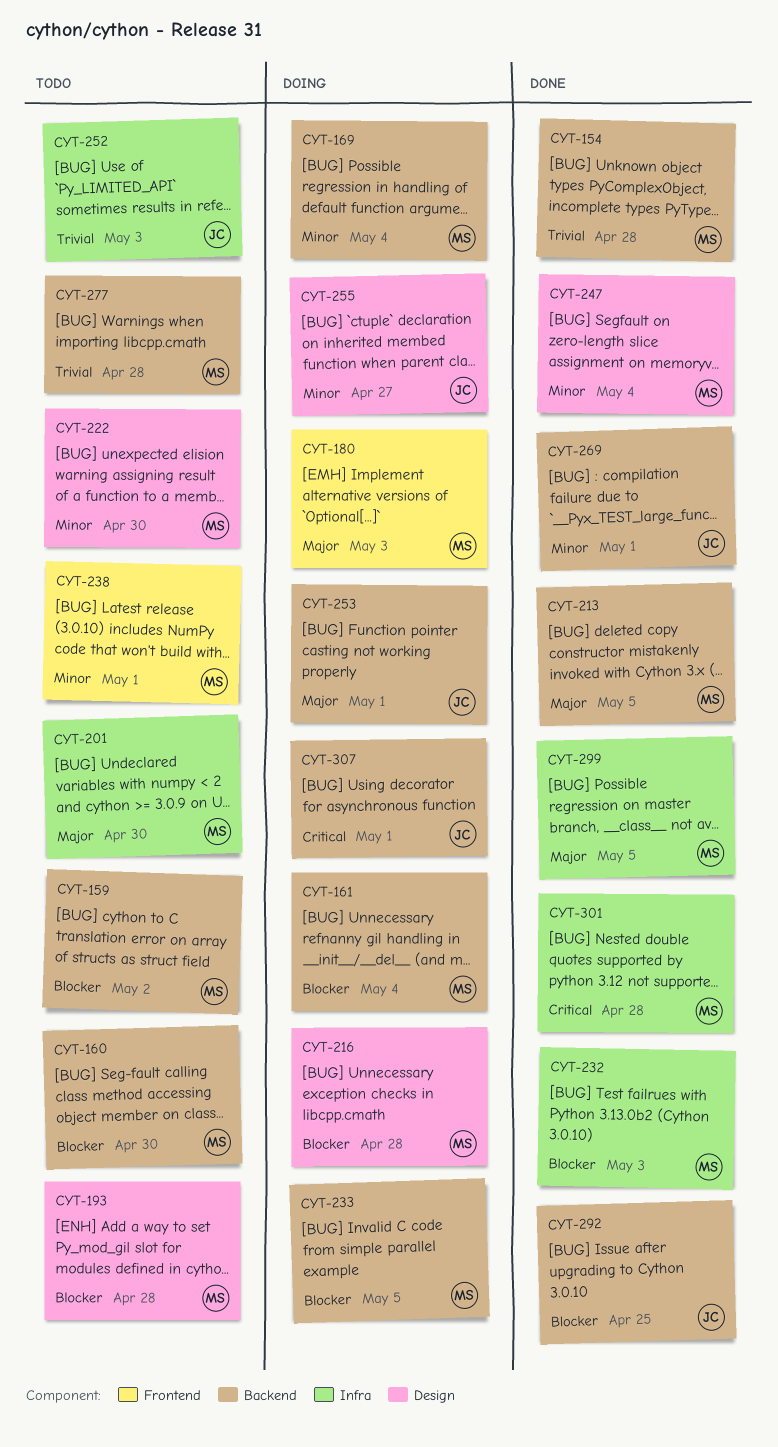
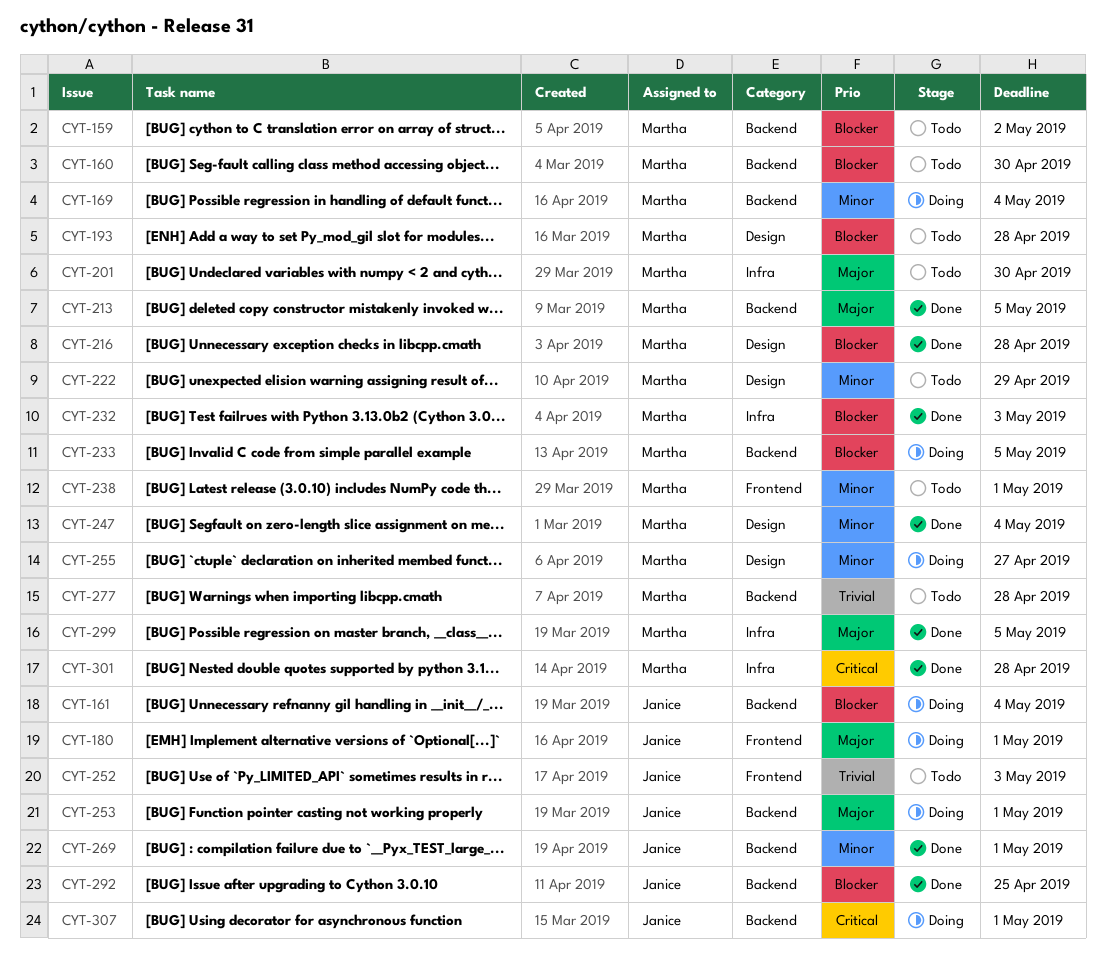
CYT-154: present -> none
CYT-161, owner: Martha -> Janice
CYT-180, owner: Martha -> Janice
CYT-180, due: May 3 -> May 1
CYT-216, status: Doing -> Done
CYT-222, due: Apr 30 -> Apr 29
CYT-252, label: Infra -> Frontend
CYT-255, owner: Janice -> Martha

